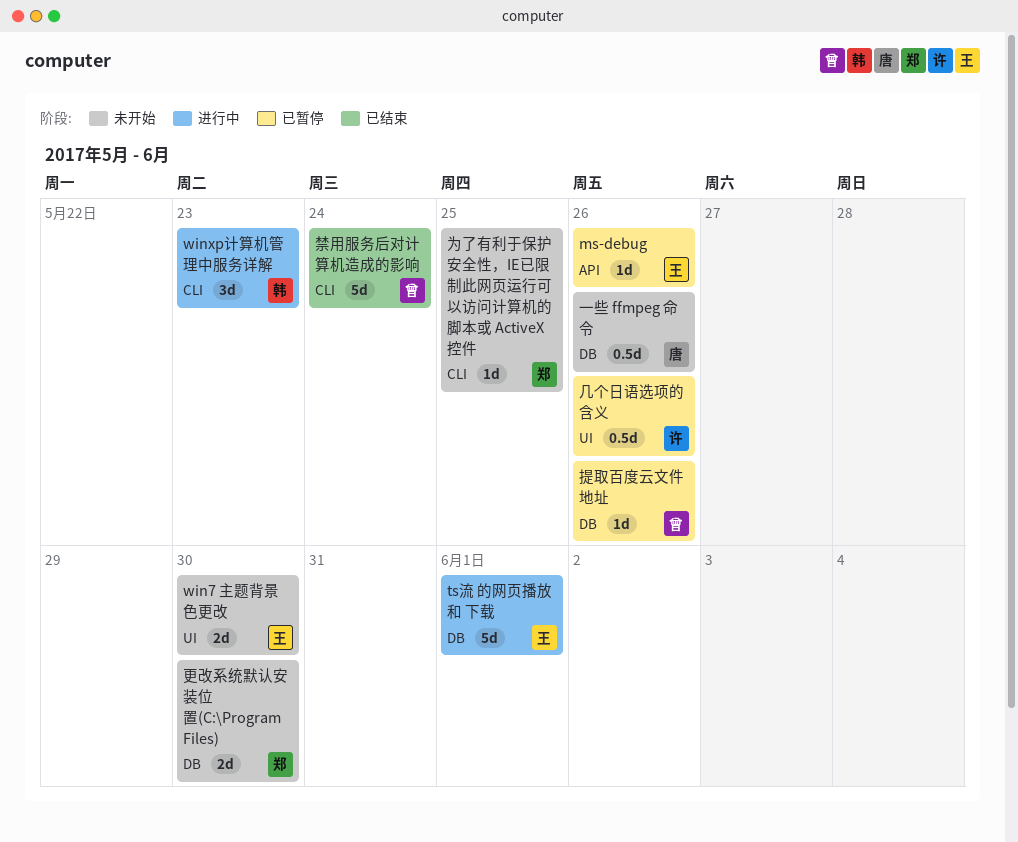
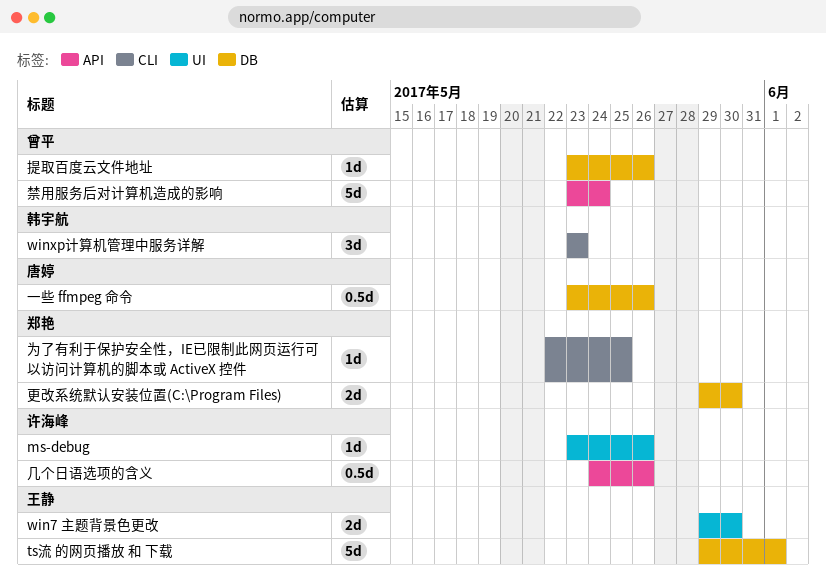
ms-debug, owner: 王静 -> 许海峰
ms-debug, label: API -> UI
几个日语选项的含义, label: UI -> API
禁用服务后对计算机造成的影响, label: CLI -> API

